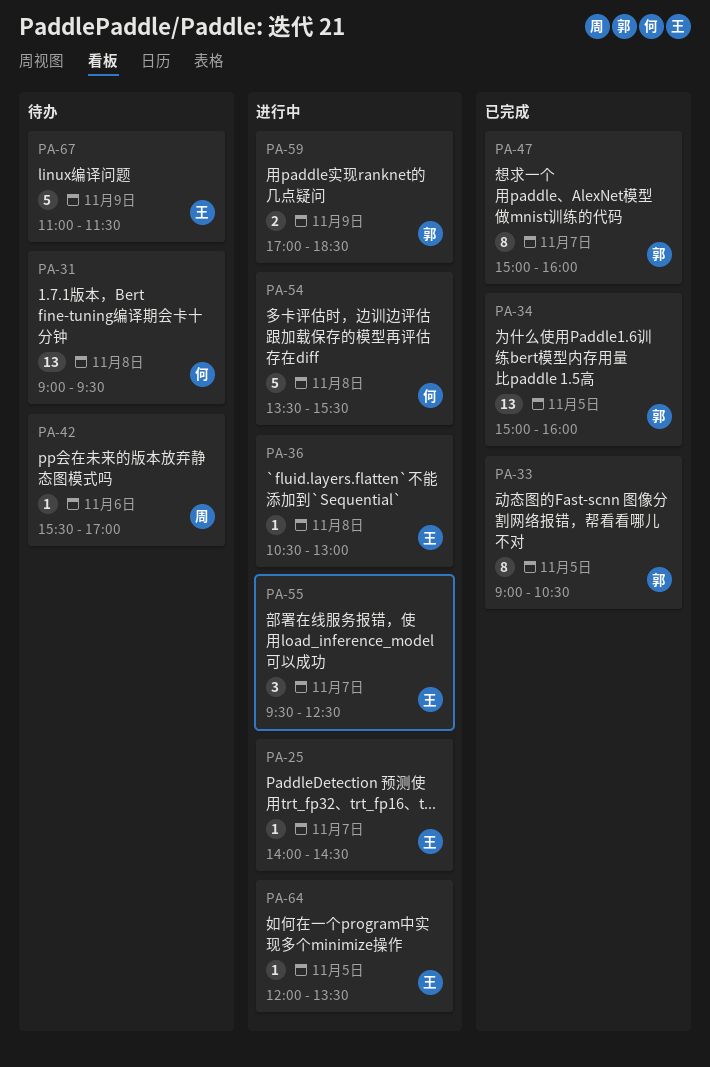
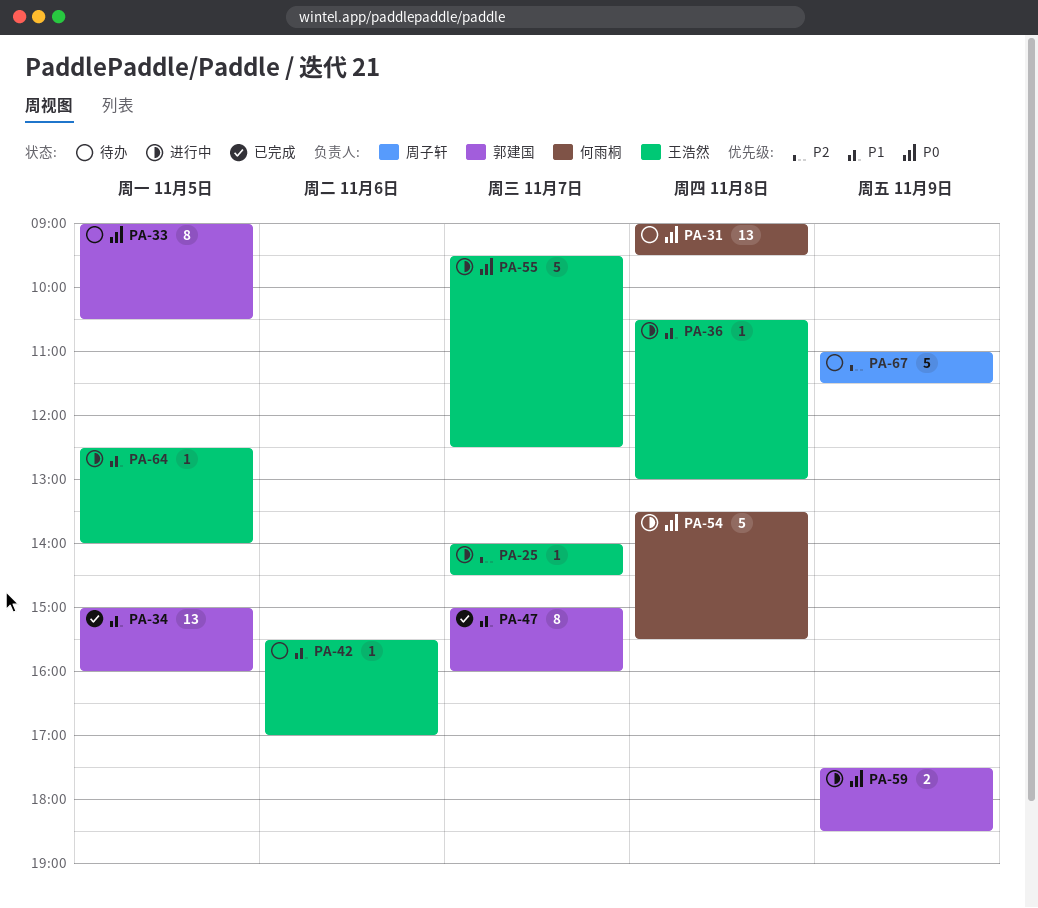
PA-33, status: 已完成 -> 待办
PA-42, owner: 周子轩 -> 王浩然
PA-55, estimate: 3 -> 5
PA-59, begins: 17:00 -> 17:30
PA-64, begins: 12:00 -> 12:30
PA-64, ends: 13:30 -> 14:00
PA-67, owner: 王浩然 -> 周子轩

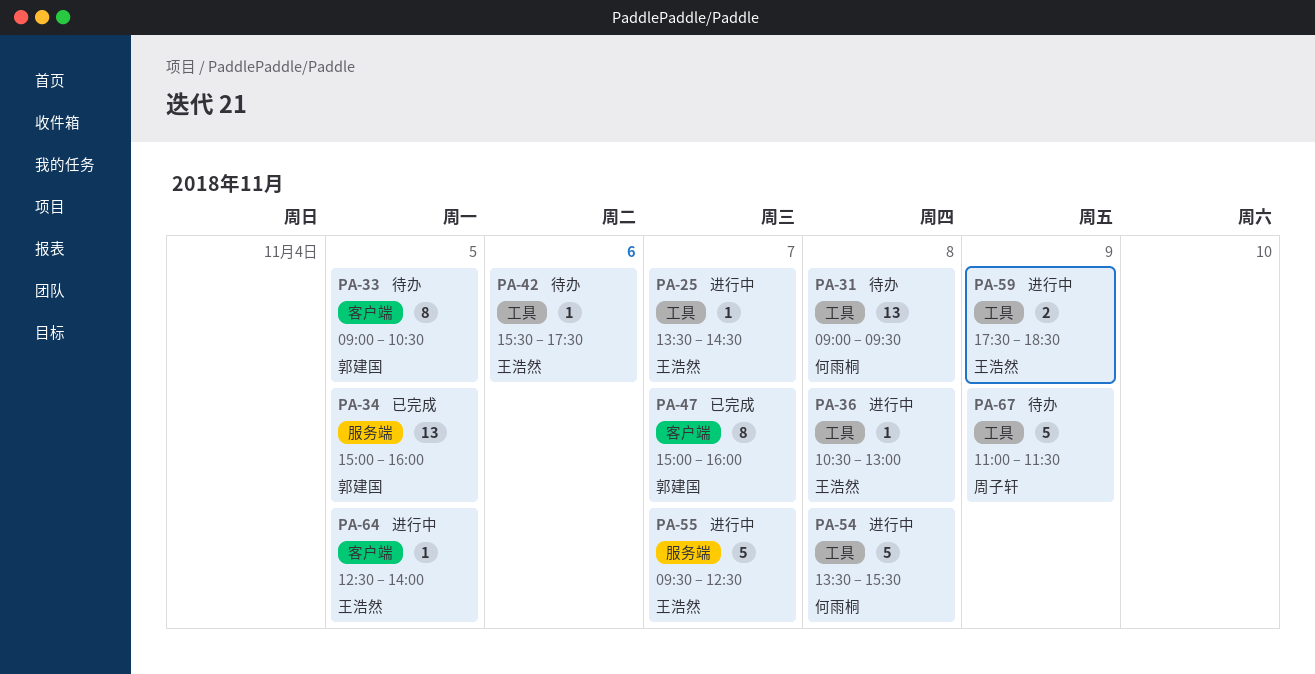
PA-25, begins: 14:00 -> 13:30
PA-42, ends: 17:00 -> 17:30
PA-59, owner: 郭建国 -> 王浩然

